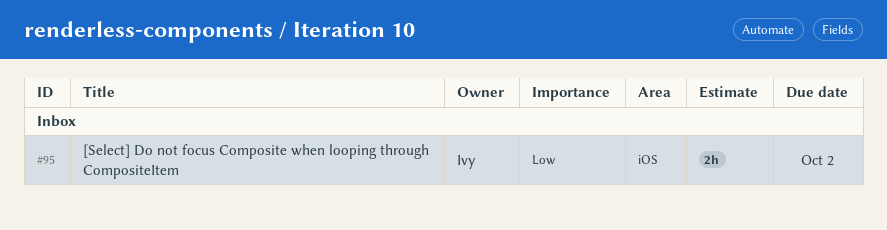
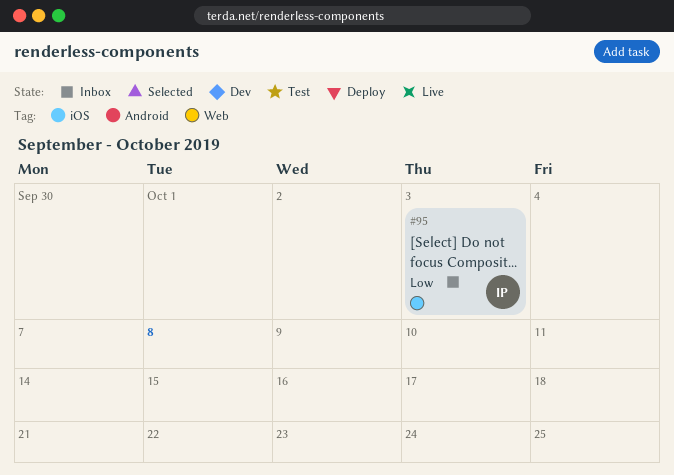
#95, due: Oct 2 -> Oct 3

